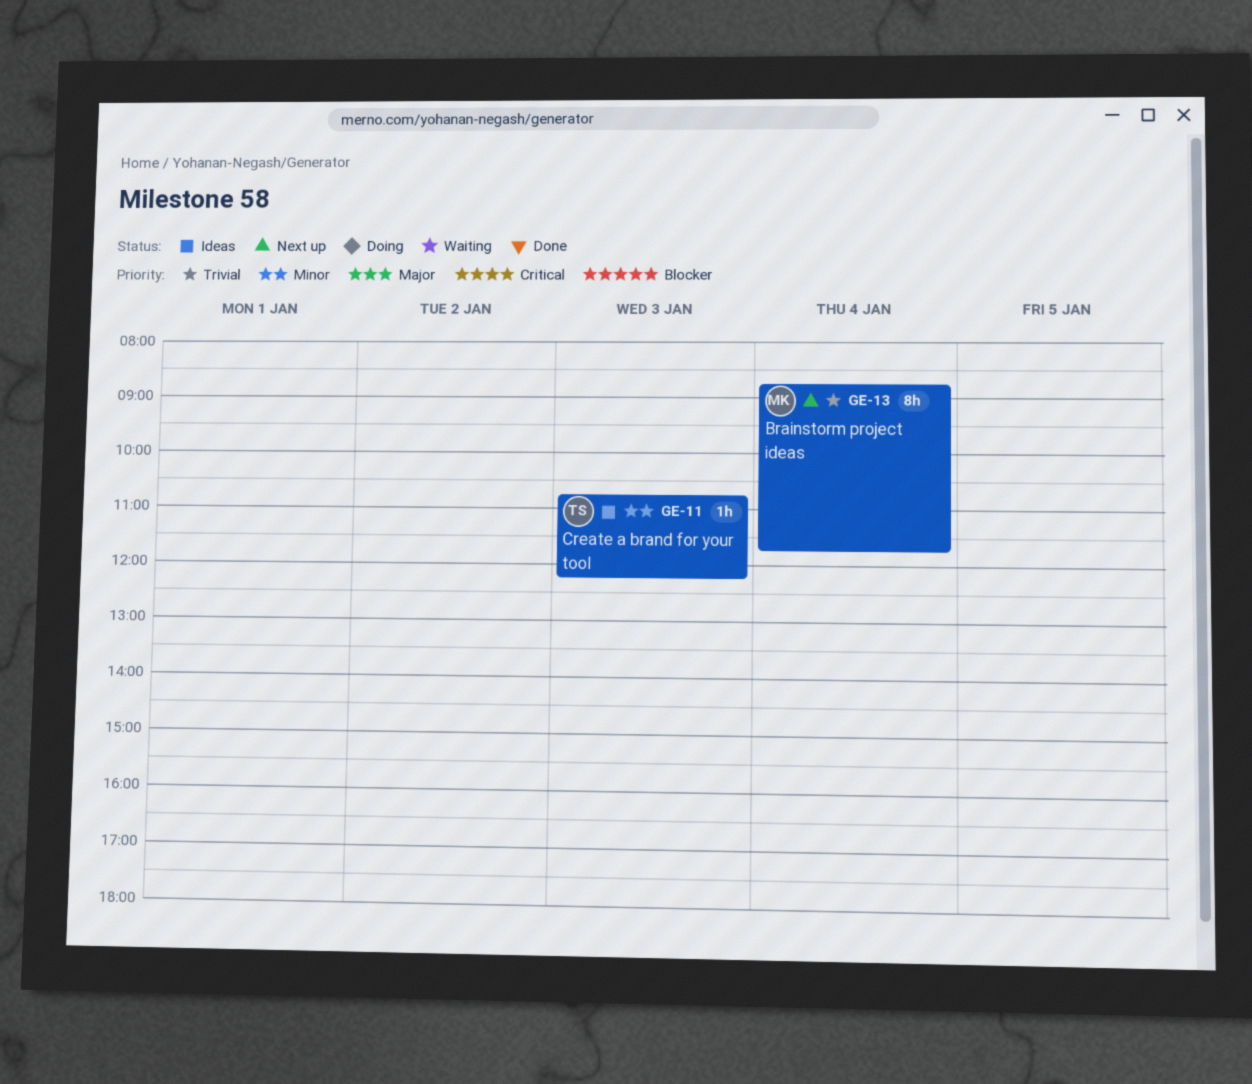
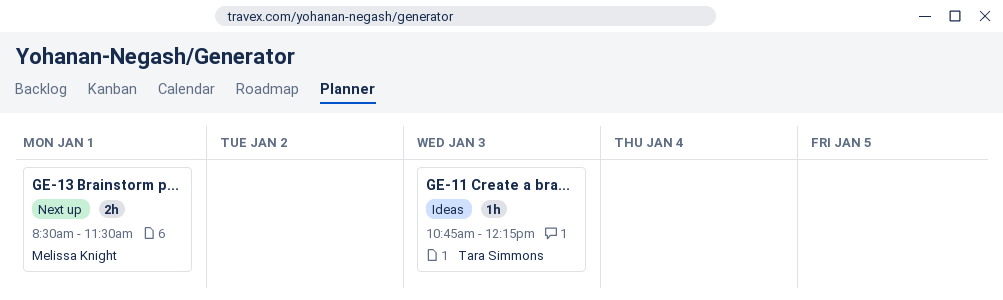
GE-13, estimate: 8h -> 2h
GE-13, day: Jan 4 -> Jan 1
GE-13, begins: 08:45 -> 08:30
GE-13, ends: 11:45 -> 11:30

